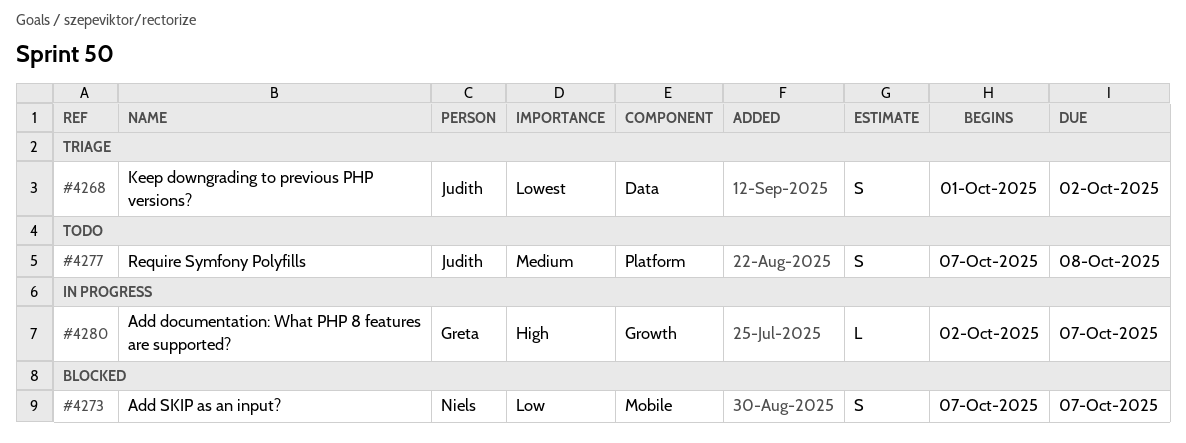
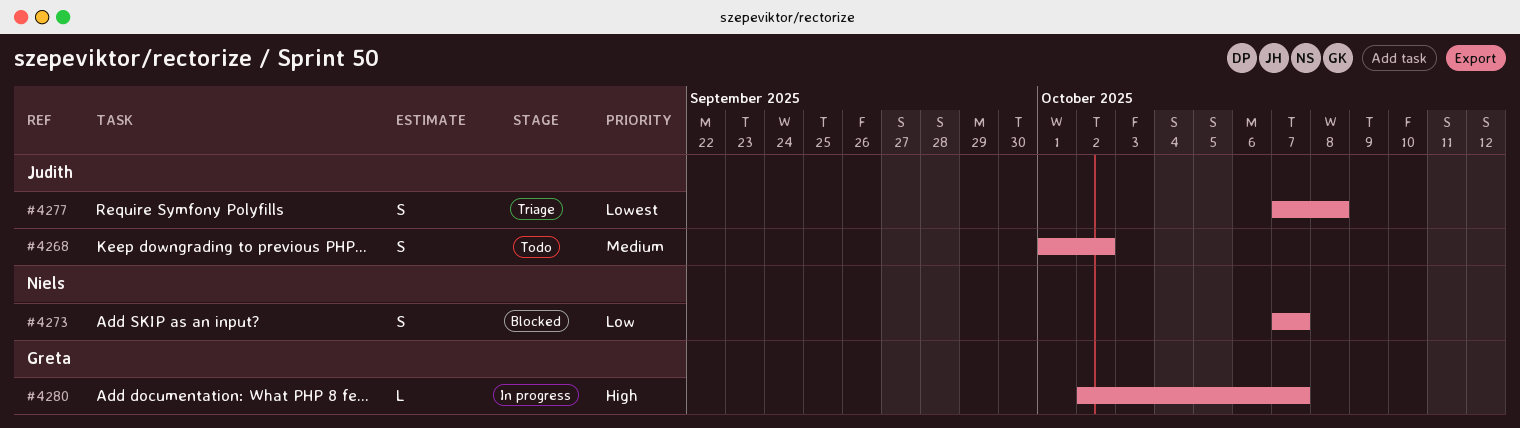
#4268, status: Triage -> Todo
#4268, priority: Lowest -> Medium
#4277, status: Todo -> Triage
#4277, priority: Medium -> Lowest

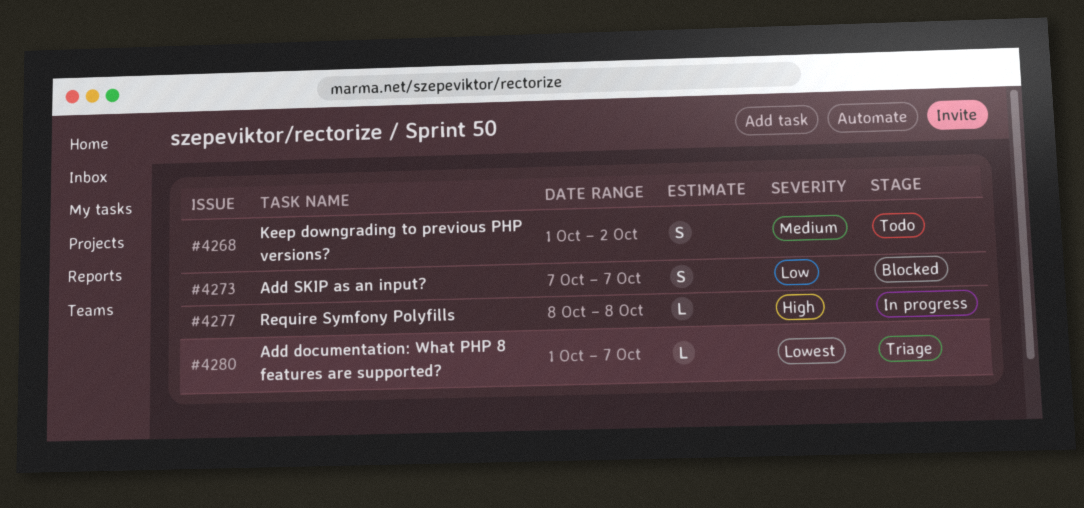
#4277, status: Triage -> In progress
#4277, priority: Lowest -> High
#4277, estimate: S -> L
#4277, start: Oct 7 -> Oct 8
#4280, status: In progress -> Triage
#4280, priority: High -> Lowest
#4280, start: Oct 2 -> Oct 1

